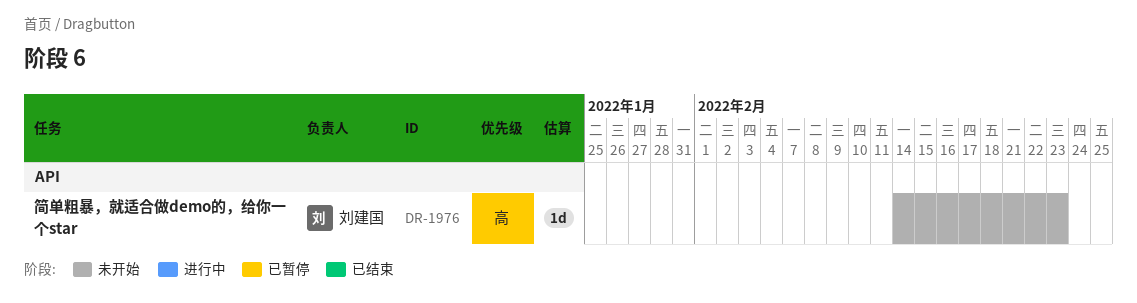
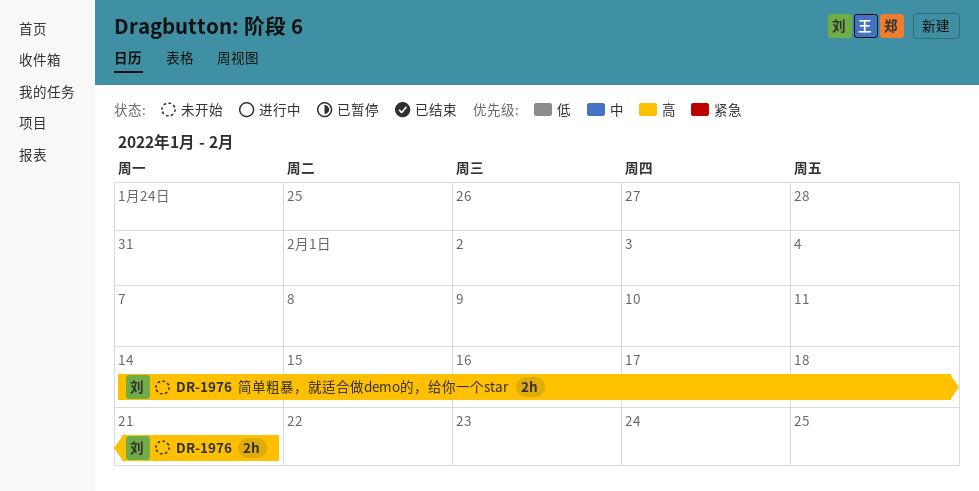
DR-1976, estimate: 1d -> 2h
DR-1976, due: Feb 23 -> Feb 21

